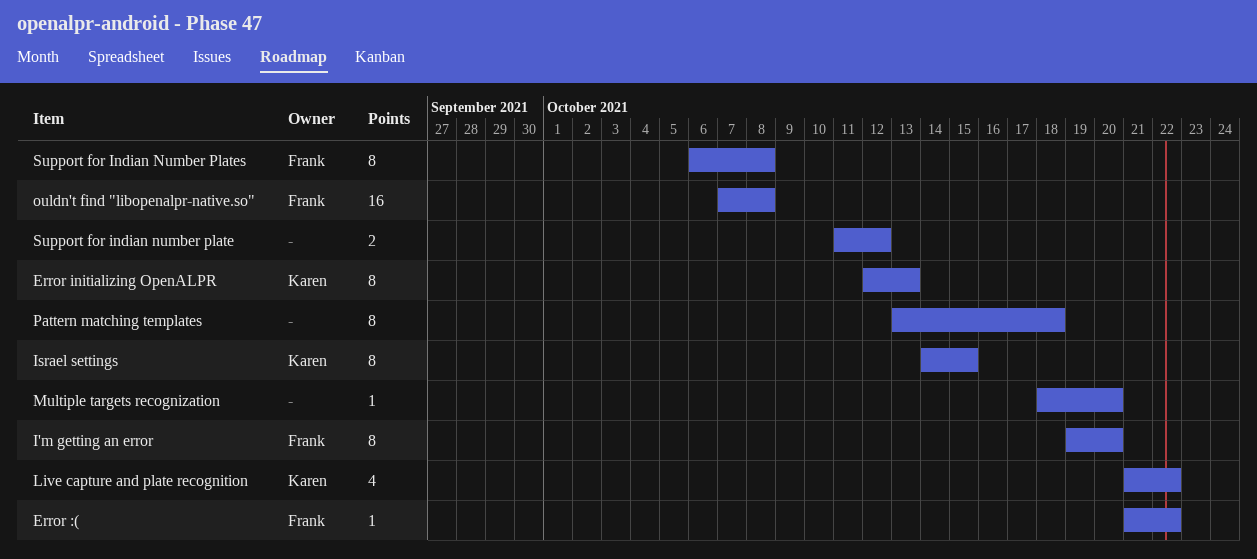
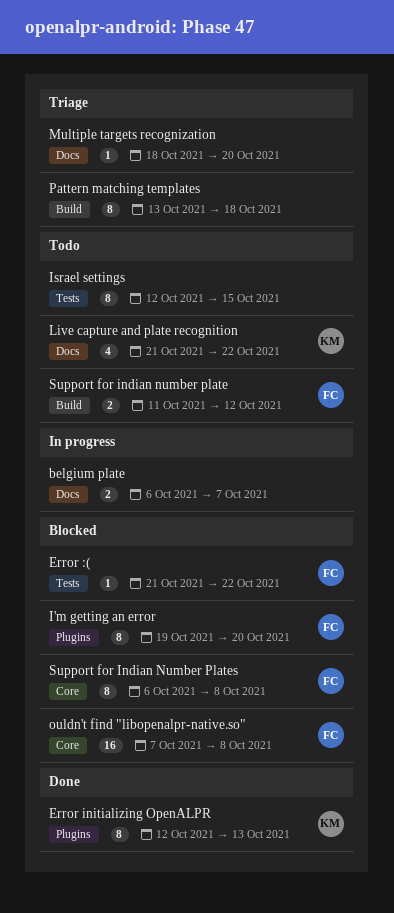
belgium plate: none -> present
Israel settings, owner: Karen -> none
Israel settings, start: Oct 14 -> Oct 12
Support for indian number plate, owner: none -> Frank

